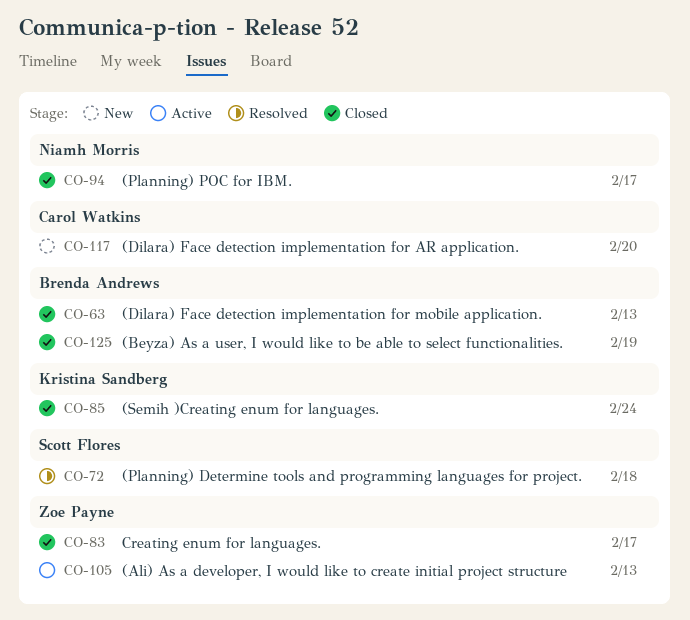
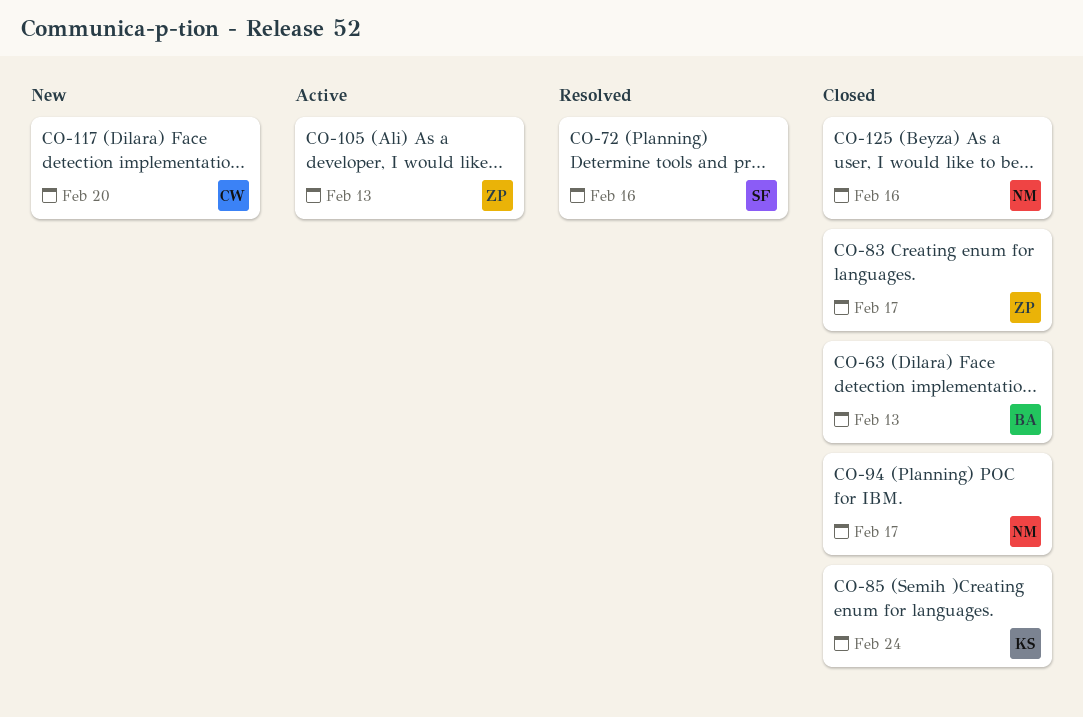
CO-72, due: Feb 18 -> Feb 16
CO-125, owner: Brenda Andrews -> Niamh Morris
CO-125, due: Feb 19 -> Feb 16

